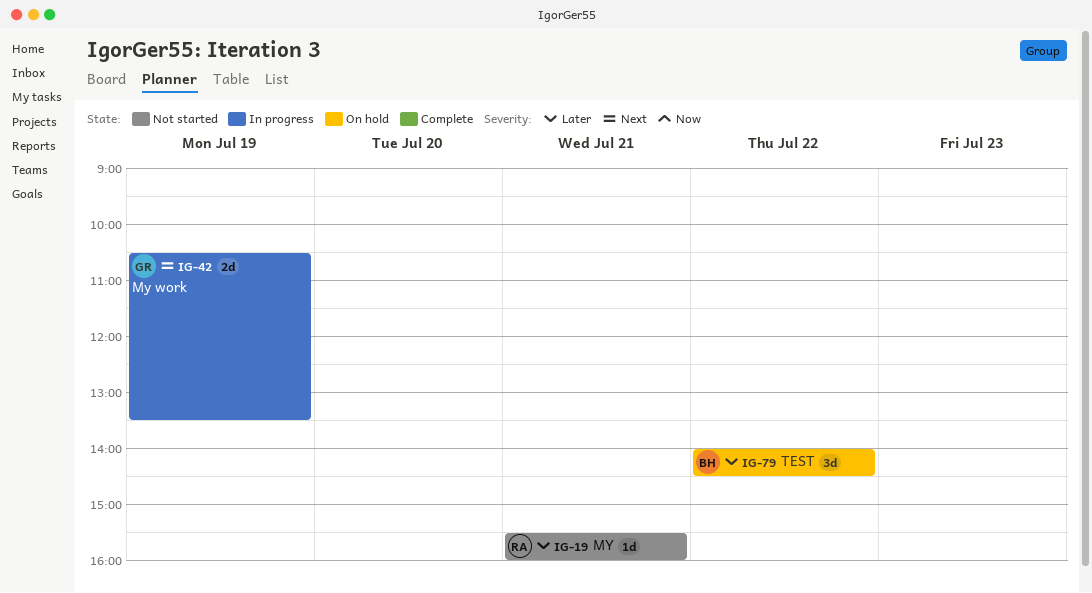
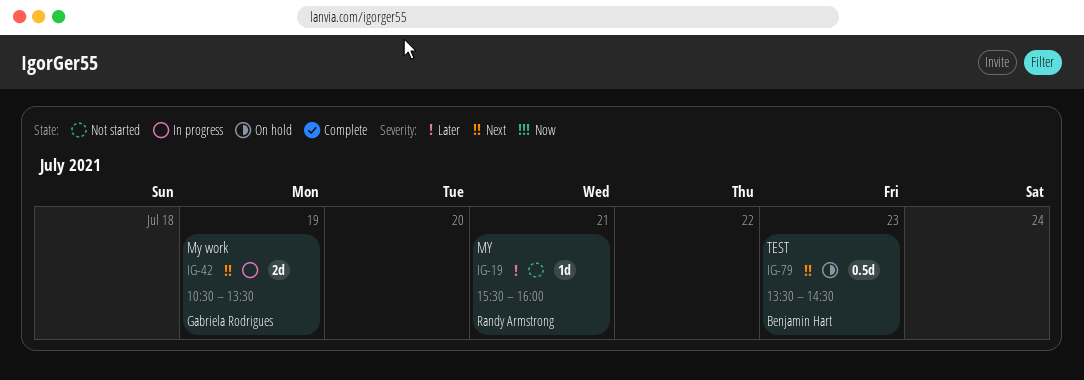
IG-79, priority: Later -> Next
IG-79, estimate: 3d -> 0.5d
IG-79, day: Jul 22 -> Jul 23
IG-79, begins: 14:00 -> 13:30

